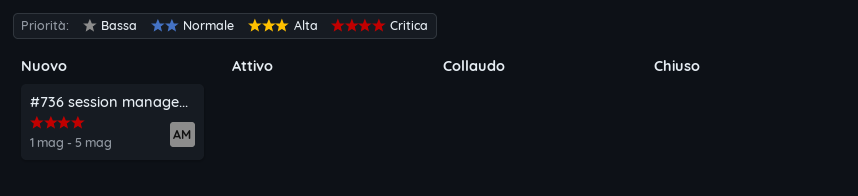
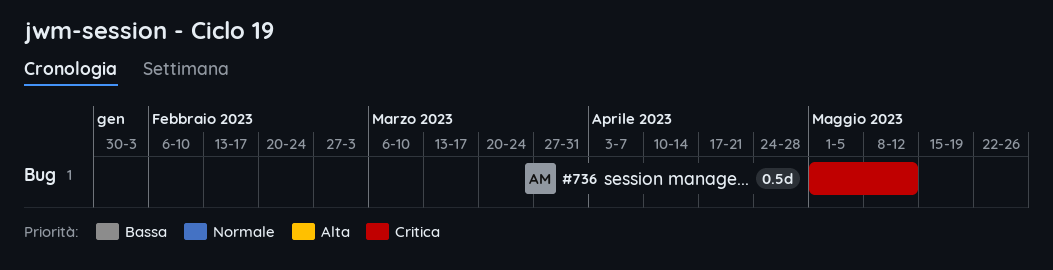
#736, due: May 5 -> May 12

